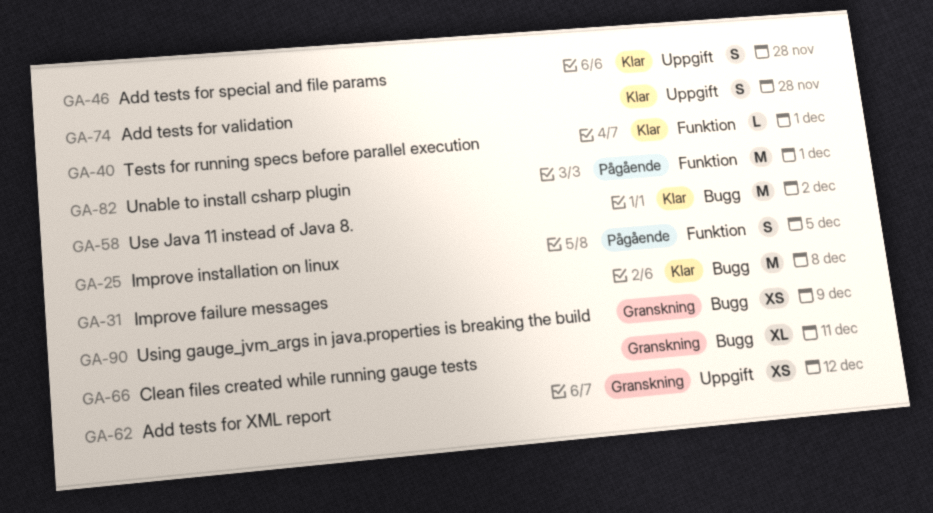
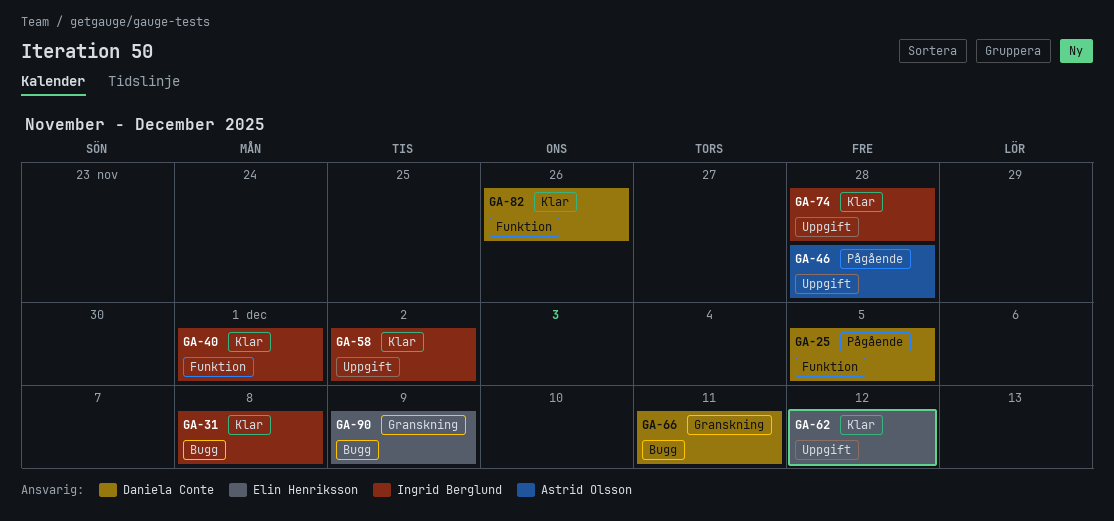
GA-46, status: Klar -> Pågående
GA-58, label: Bugg -> Uppgift
GA-62, status: Granskning -> Klar
GA-82, status: Pågående -> Klar
GA-82, due: Dec 1 -> Nov 26

